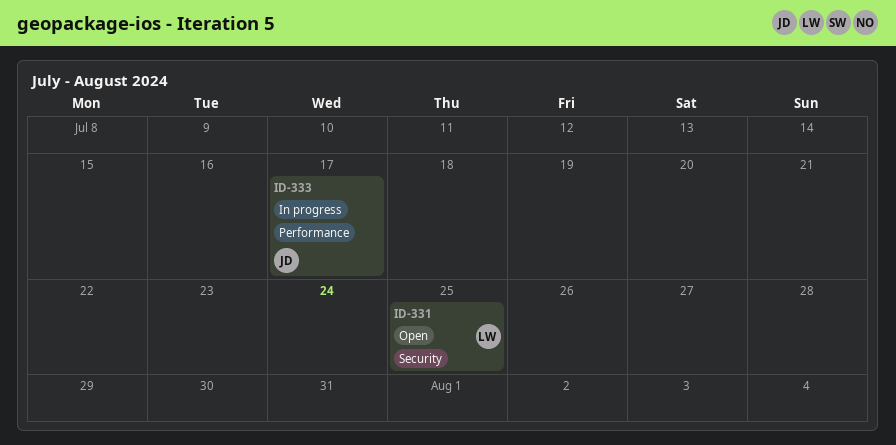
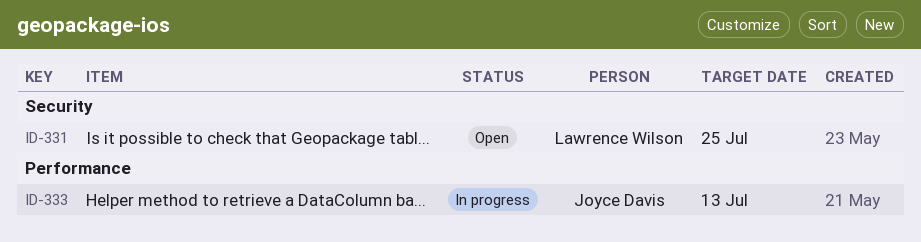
ID-333, due: Jul 17 -> Jul 13

